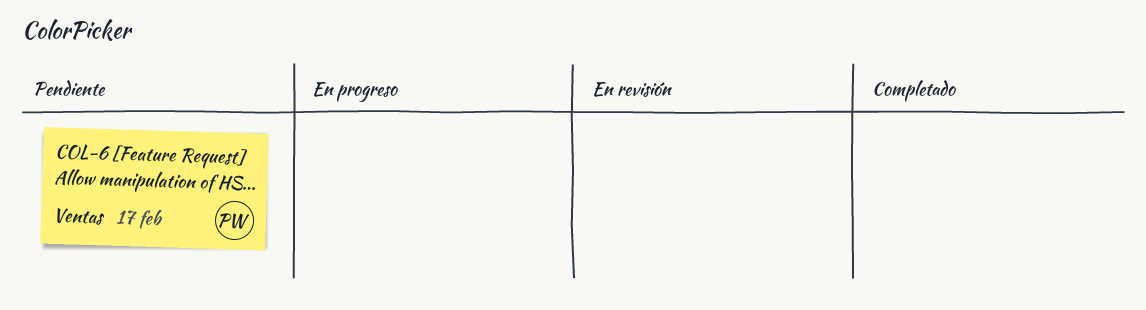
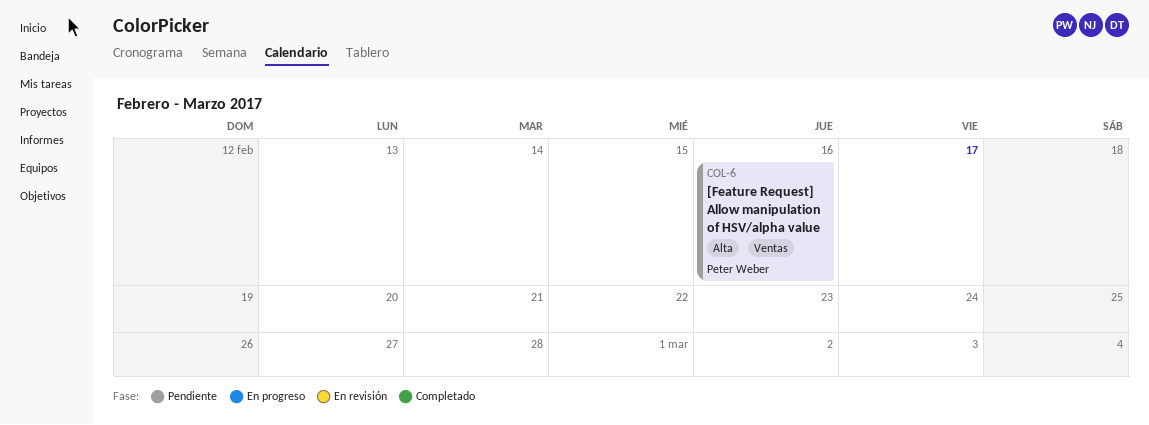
COL-6, due: Feb 17 -> Feb 16

